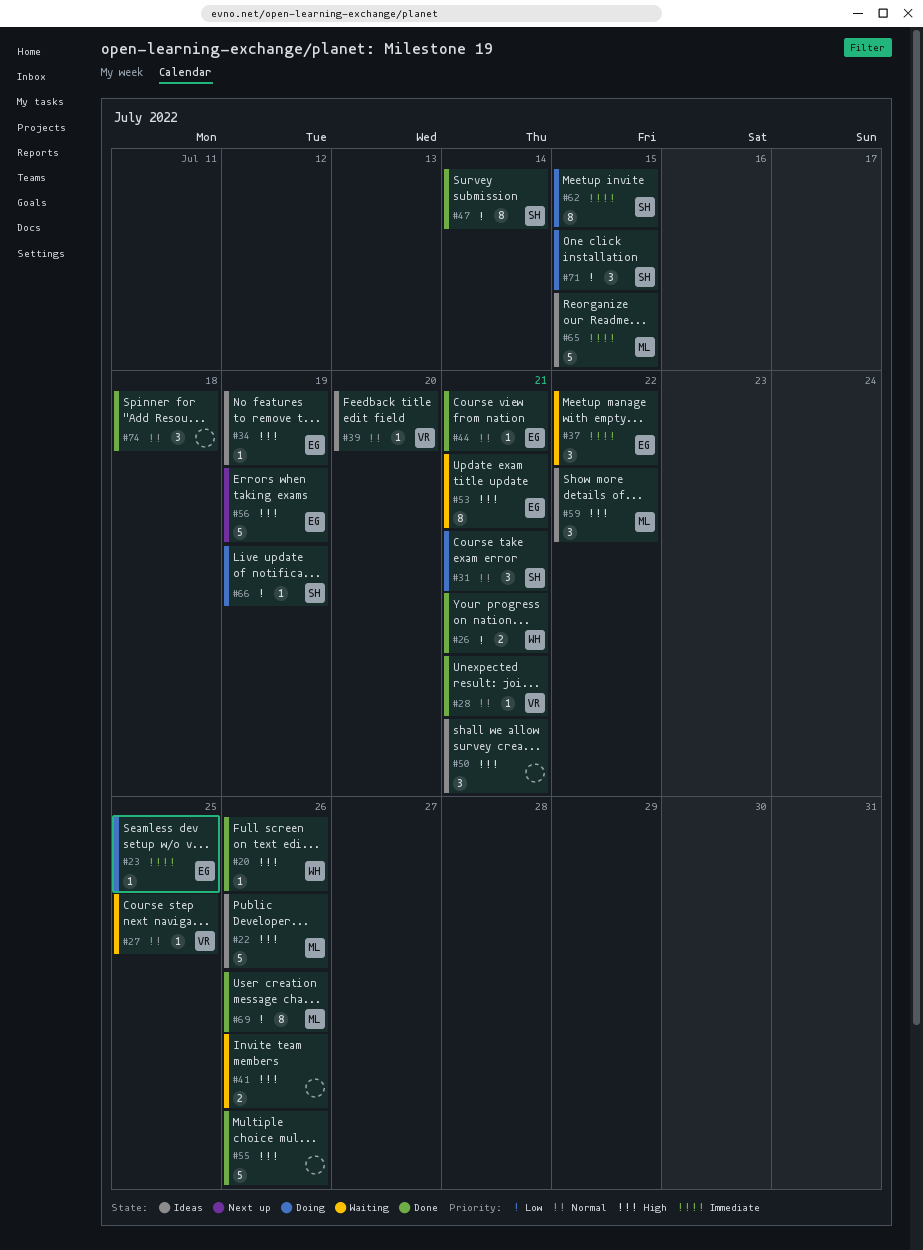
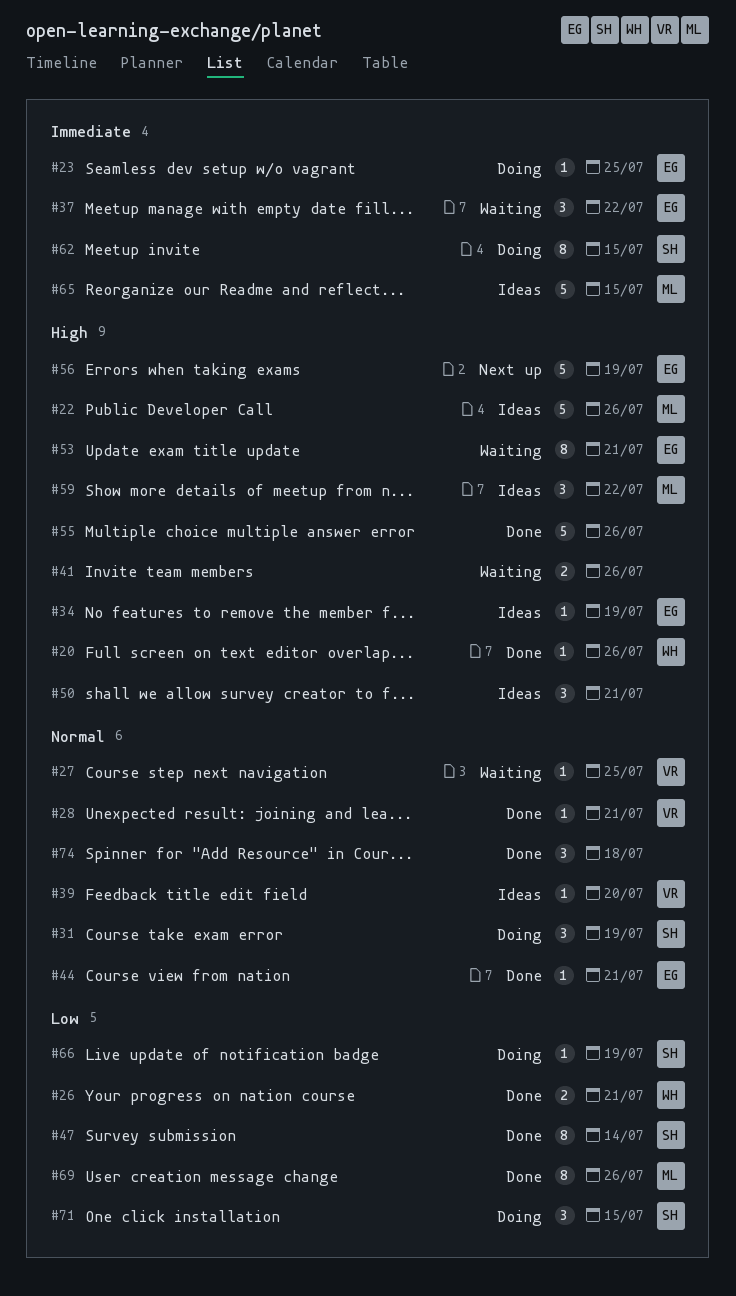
#31, due: Jul 21 -> Jul 19

